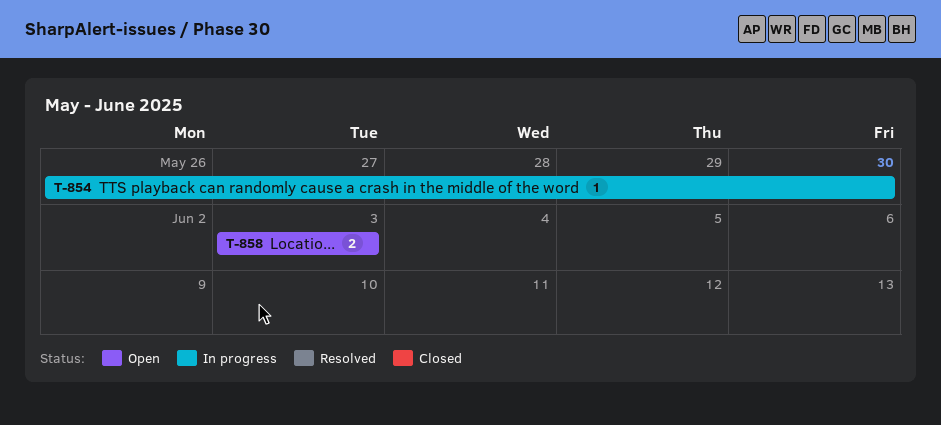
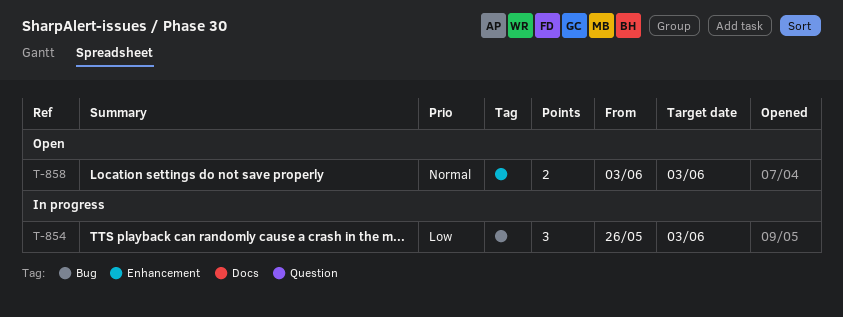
T-854, estimate: 1 -> 3
T-854, due: May 30 -> Jun 3

